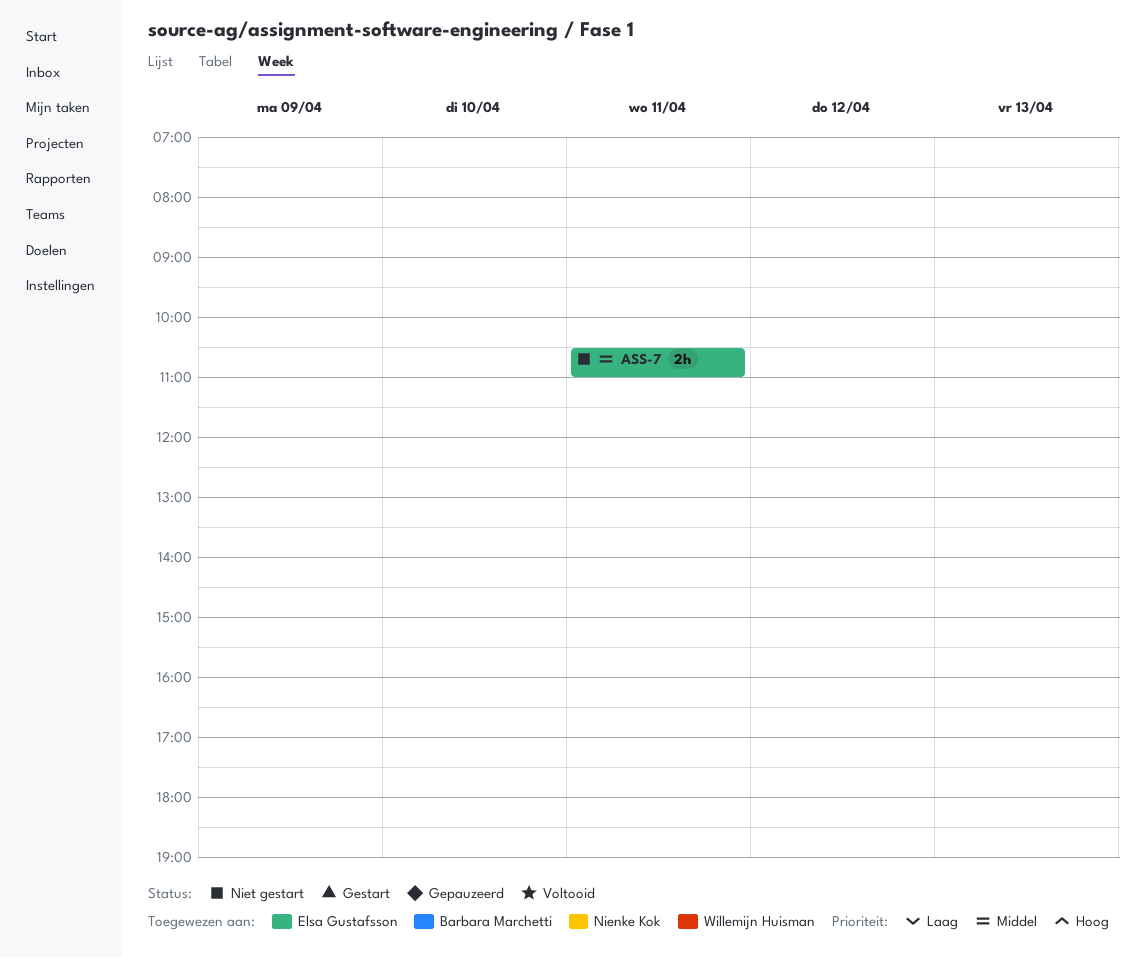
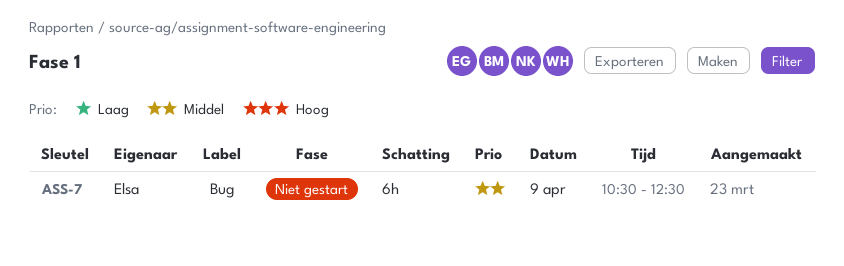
ASS-7, estimate: 2h -> 6h
ASS-7, day: Apr 11 -> Apr 9
ASS-7, ends: 11:00 -> 12:30

